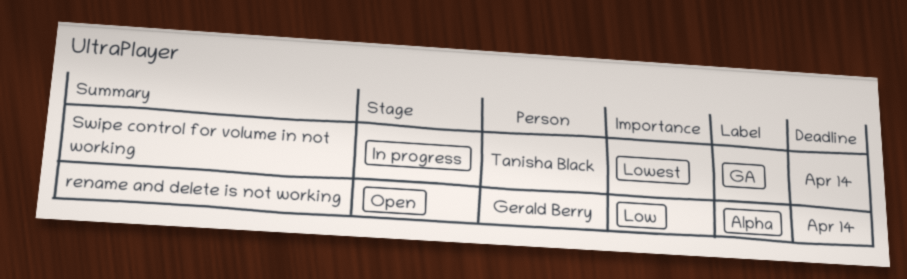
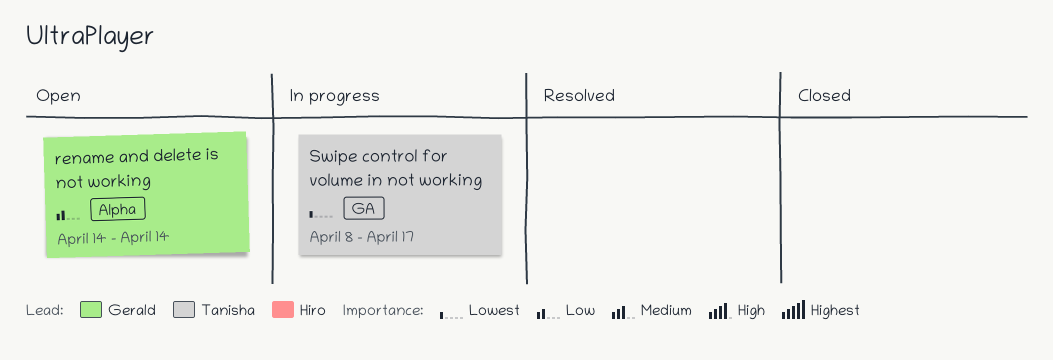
Swipe control for volume in not working, due: Apr 14 -> Apr 17

